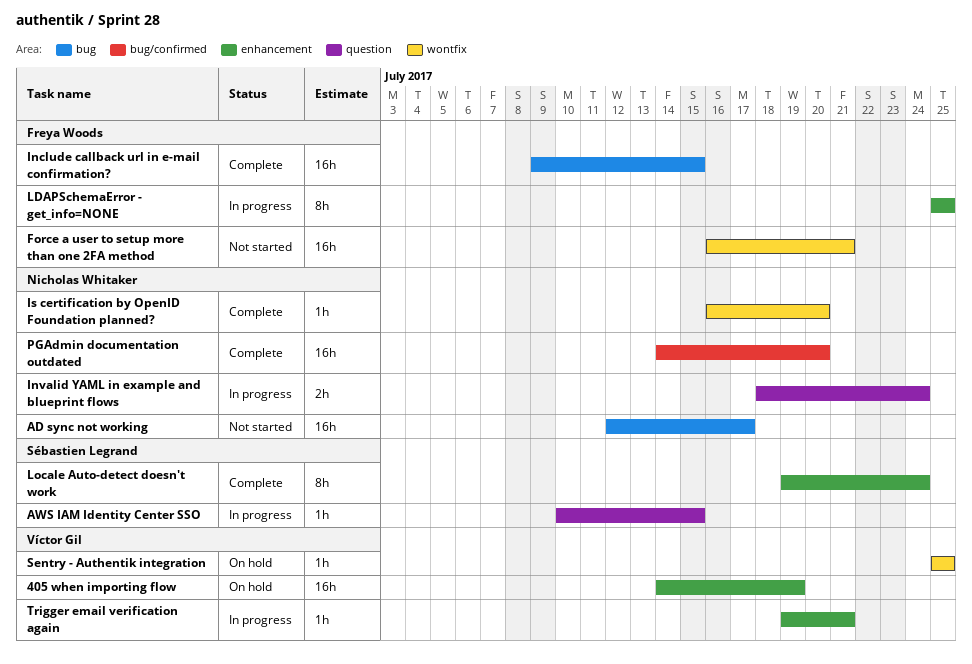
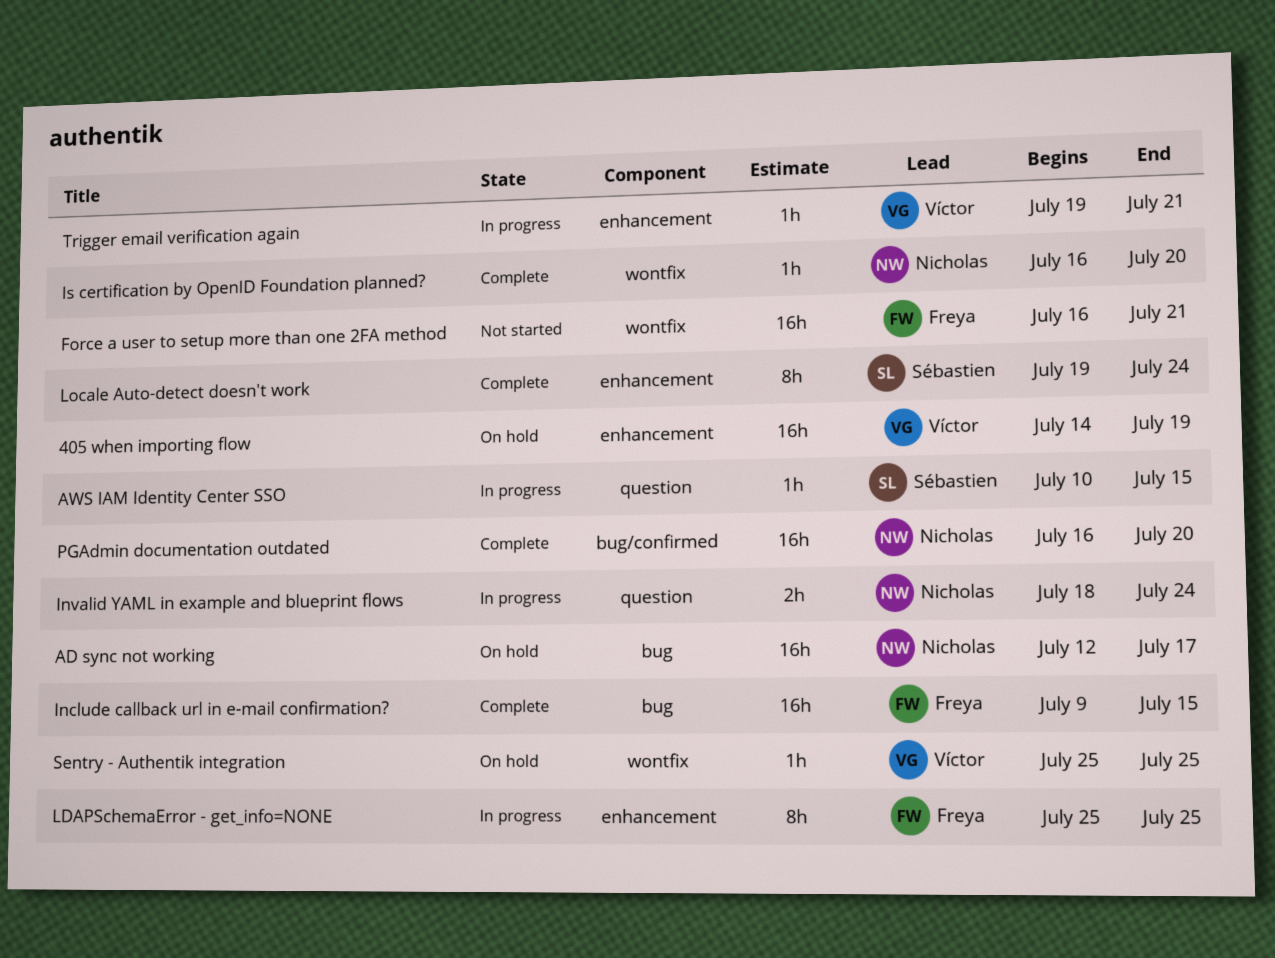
AD sync not working, status: Not started -> On hold
PGAdmin documentation outdated, start: Jul 14 -> Jul 16

